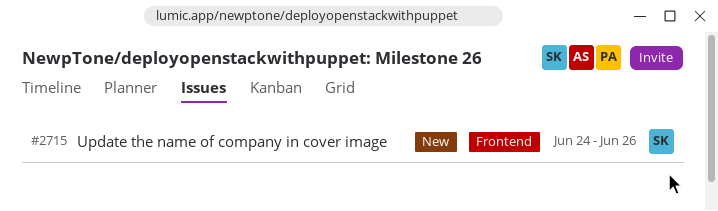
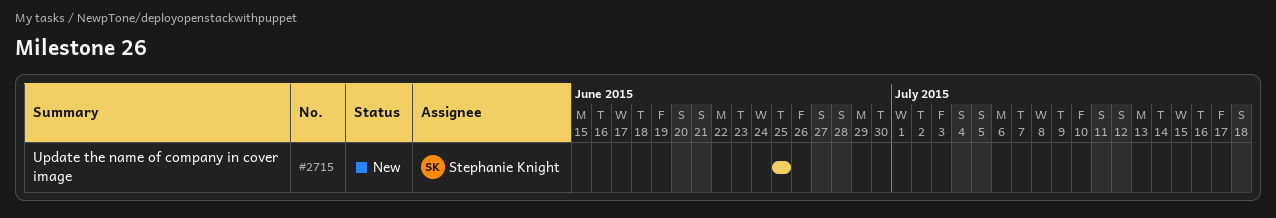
#2715, start: Jun 24 -> Jun 25
#2715, due: Jun 26 -> Jun 25

